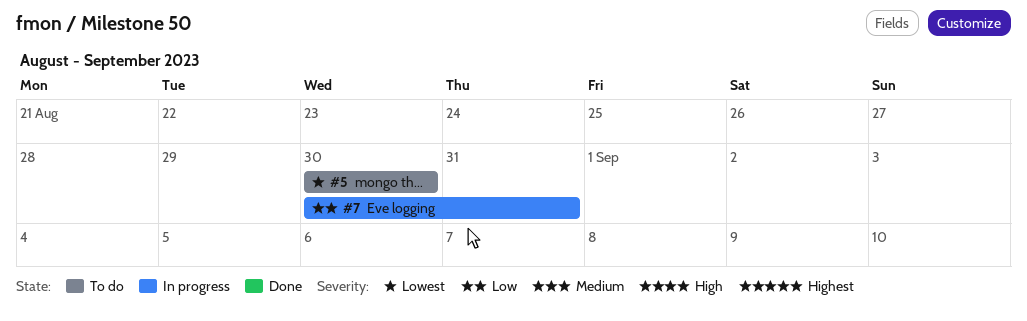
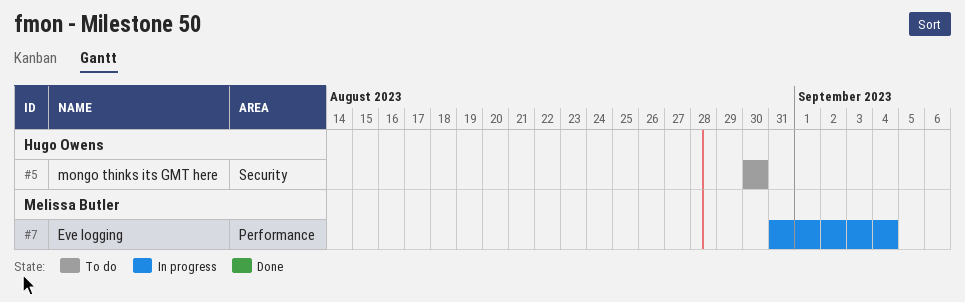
#7, start: Aug 30 -> Aug 31
#7, due: Aug 31 -> Sep 4

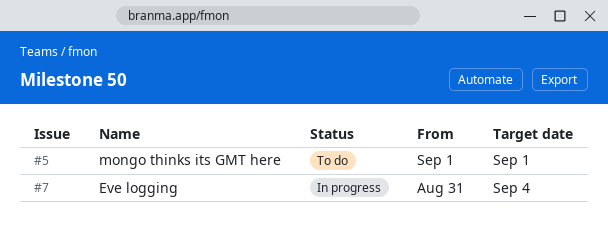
#5, start: Aug 30 -> Sep 1
#5, due: Aug 30 -> Sep 1

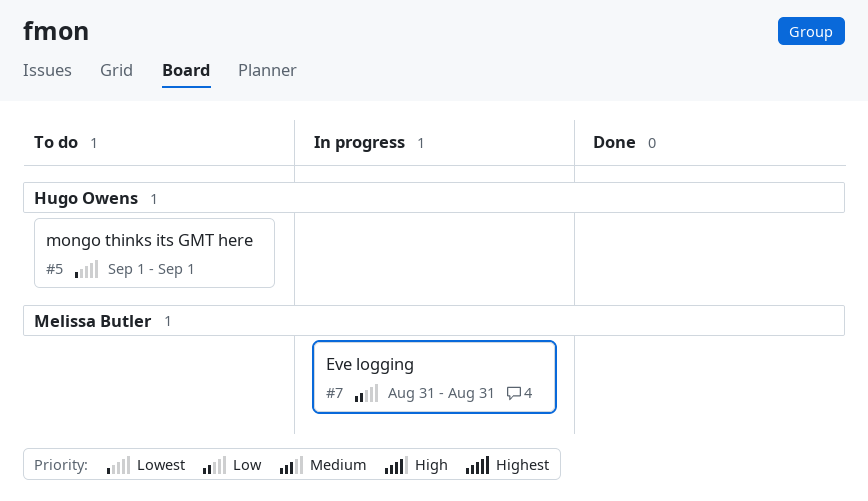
#7, due: Sep 4 -> Aug 31

